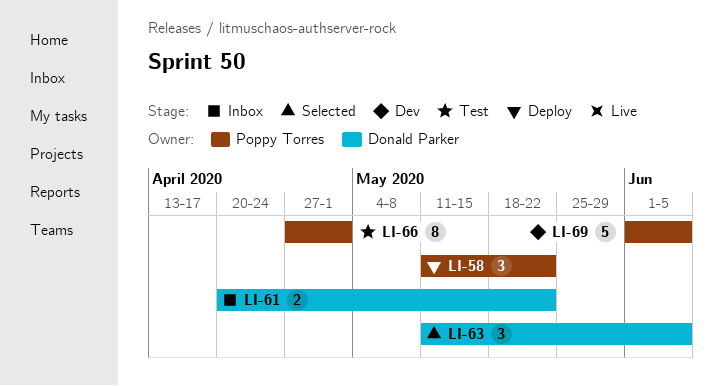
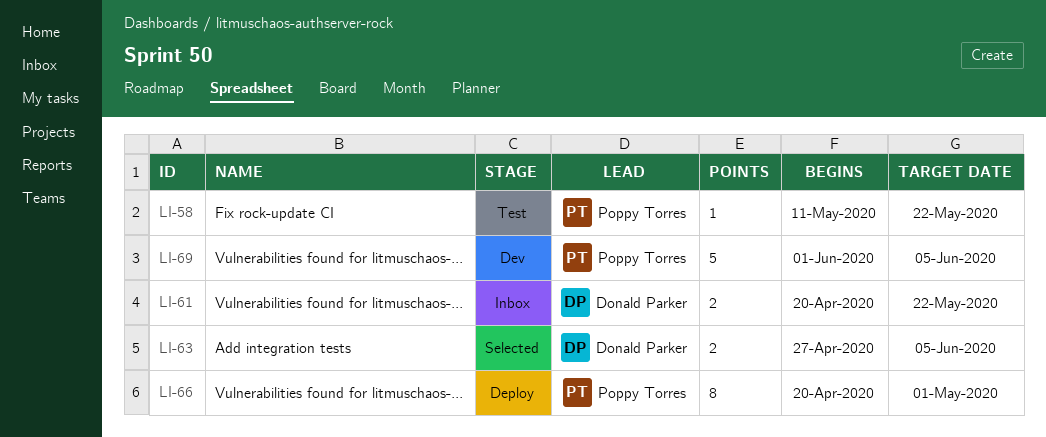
LI-58, status: Deploy -> Test
LI-58, estimate: 3 -> 1
LI-63, estimate: 3 -> 2
LI-63, start: May 11 -> Apr 27
LI-66, status: Test -> Deploy
LI-66, start: Apr 27 -> Apr 20

